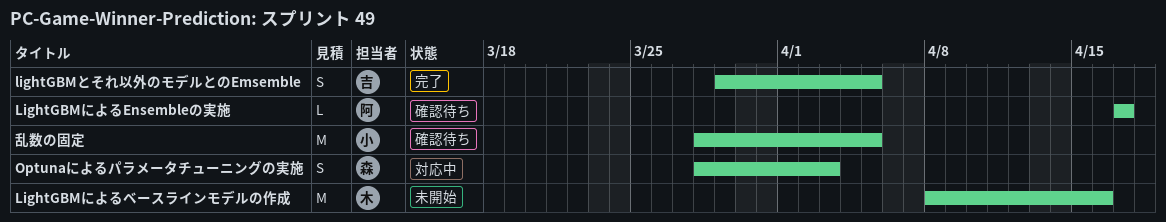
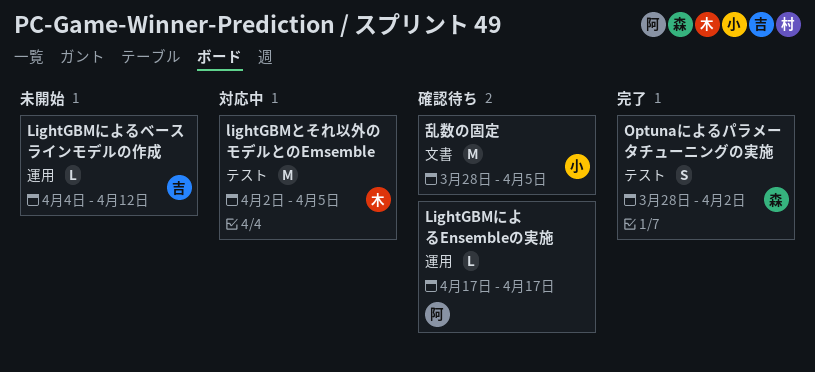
lightGBMとそれ以外のモデルとのEmsemble, status: 完了 -> 対応中
lightGBMとそれ以外のモデルとのEmsemble, owner: 吉 -> 木
lightGBMとそれ以外のモデルとのEmsemble, estimate: S -> M
lightGBMとそれ以外のモデルとのEmsemble, start: Mar 29 -> Apr 2
LightGBMによるベースラインモデルの作成, owner: 木 -> 吉
LightGBMによるベースラインモデルの作成, estimate: M -> L
LightGBMによるベースラインモデルの作成, start: Apr 8 -> Apr 4
LightGBMによるベースラインモデルの作成, due: Apr 16 -> Apr 12
Optunaによるパラメータチューニングの実施, status: 対応中 -> 完了
Optunaによるパラメータチューニングの実施, due: Apr 3 -> Apr 2

